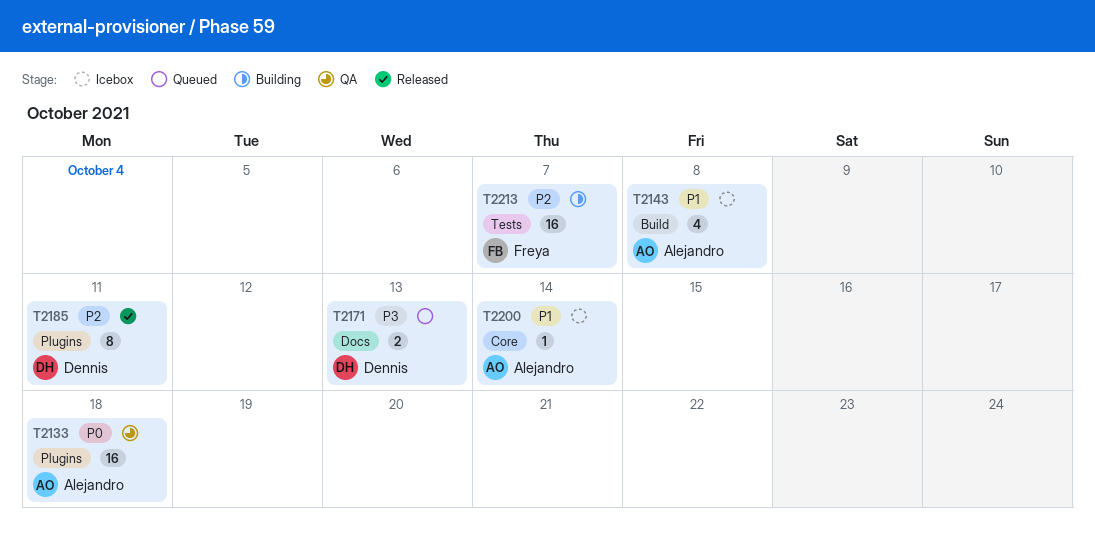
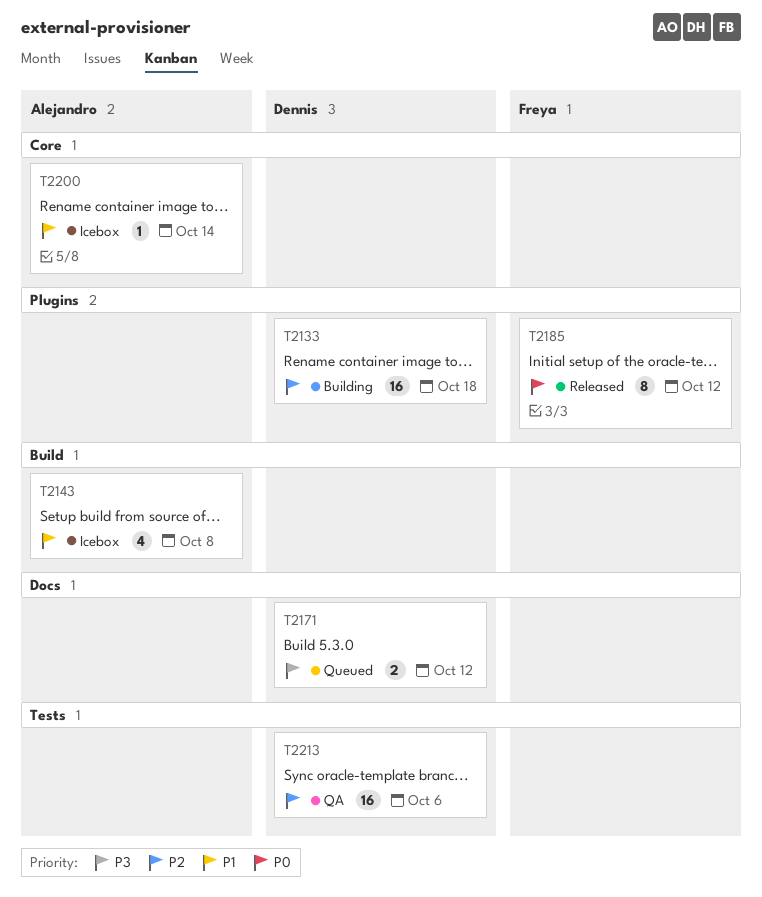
T2133, status: QA -> Building
T2133, owner: Alejandro -> Dennis
T2133, priority: P0 -> P2
T2171, due: Oct 13 -> Oct 12
T2185, owner: Dennis -> Freya
T2185, priority: P2 -> P0
T2185, due: Oct 11 -> Oct 12
T2213, status: Building -> QA
T2213, owner: Freya -> Dennis
T2213, due: Oct 7 -> Oct 6

